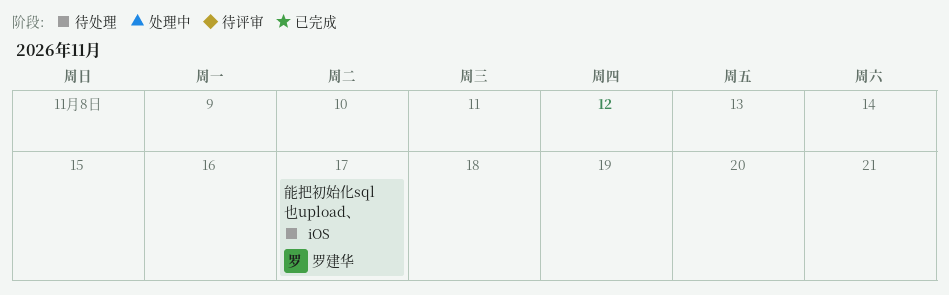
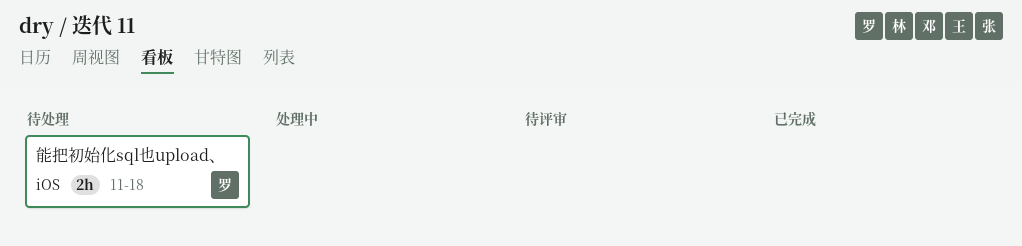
能把初始化sql也upload、, due: Nov 17 -> Nov 18

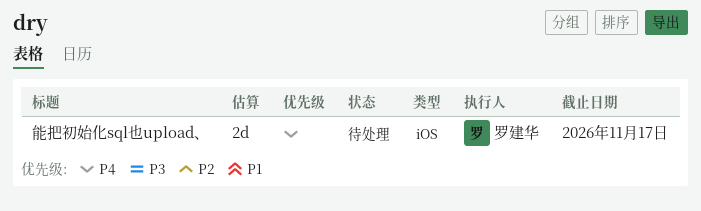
能把初始化sql也upload、, estimate: 2h -> 2d
能把初始化sql也upload、, due: Nov 18 -> Nov 17

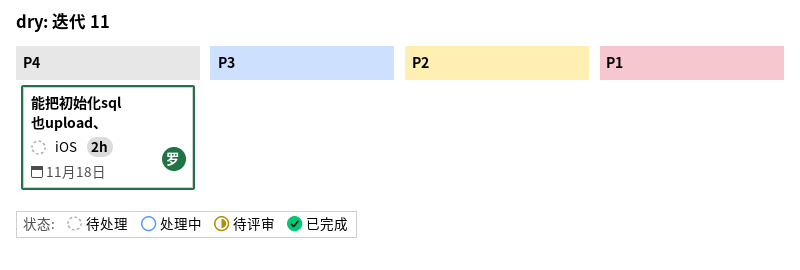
能把初始化sql也upload、, estimate: 2d -> 2h
能把初始化sql也upload、, due: Nov 17 -> Nov 18

